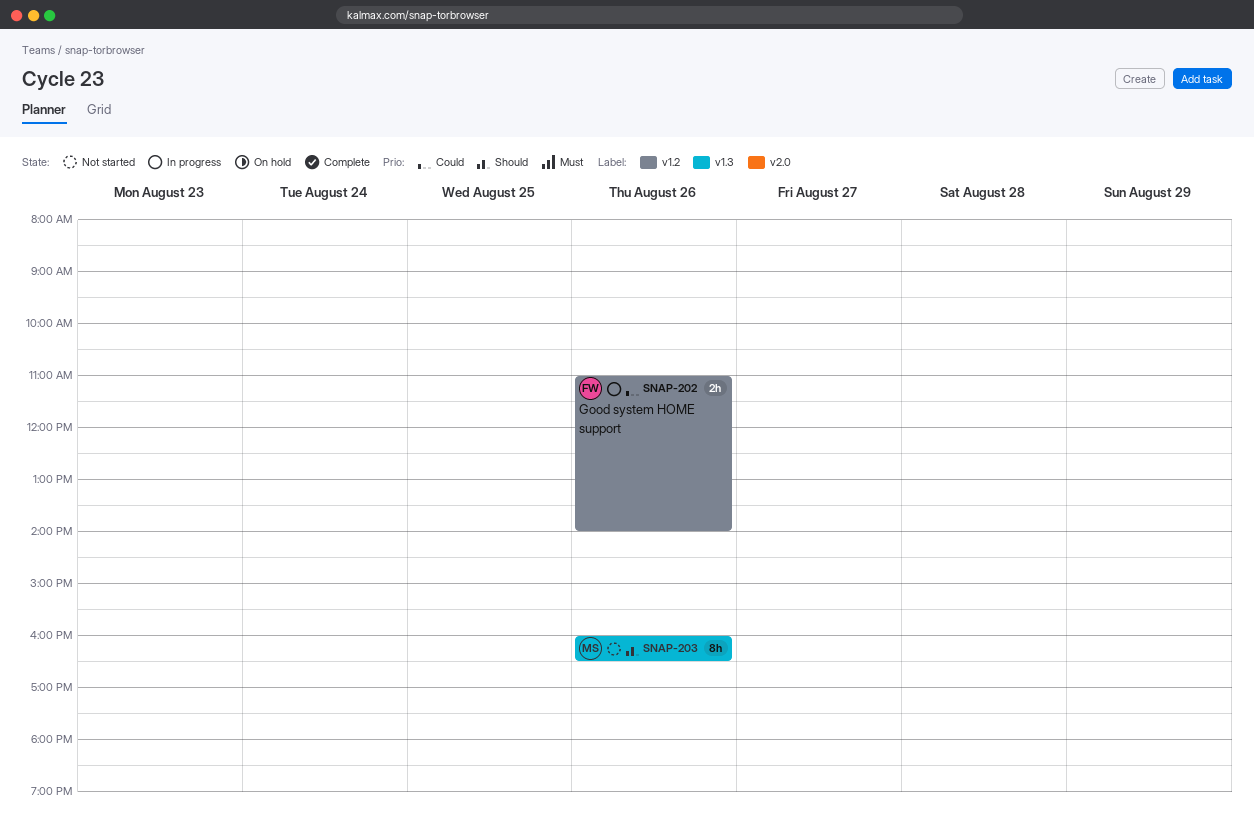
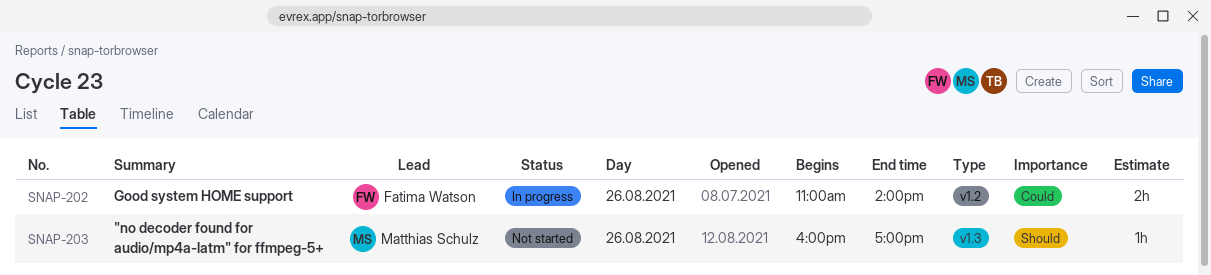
SNAP-203, estimate: 8h -> 1h
SNAP-203, ends: 16:30 -> 17:00

